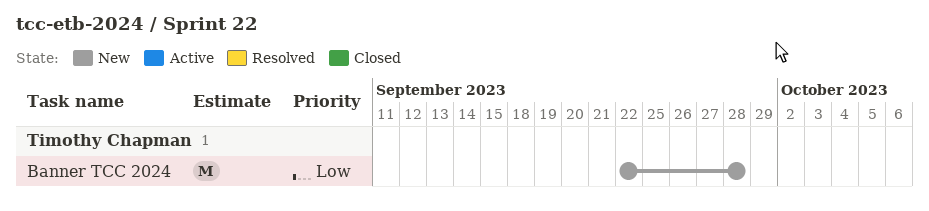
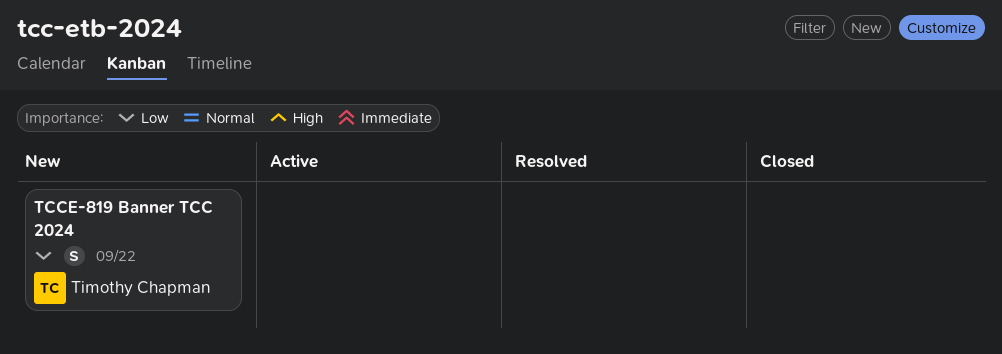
Banner TCC 2024, estimate: M -> S
Banner TCC 2024, due: Sep 28 -> Sep 22

